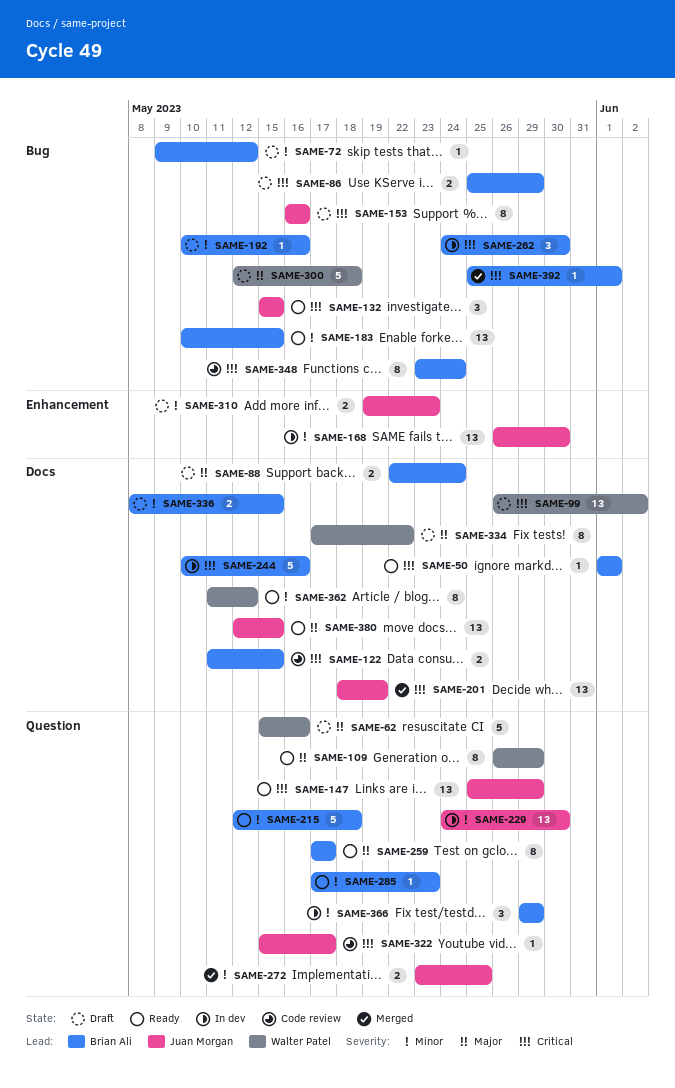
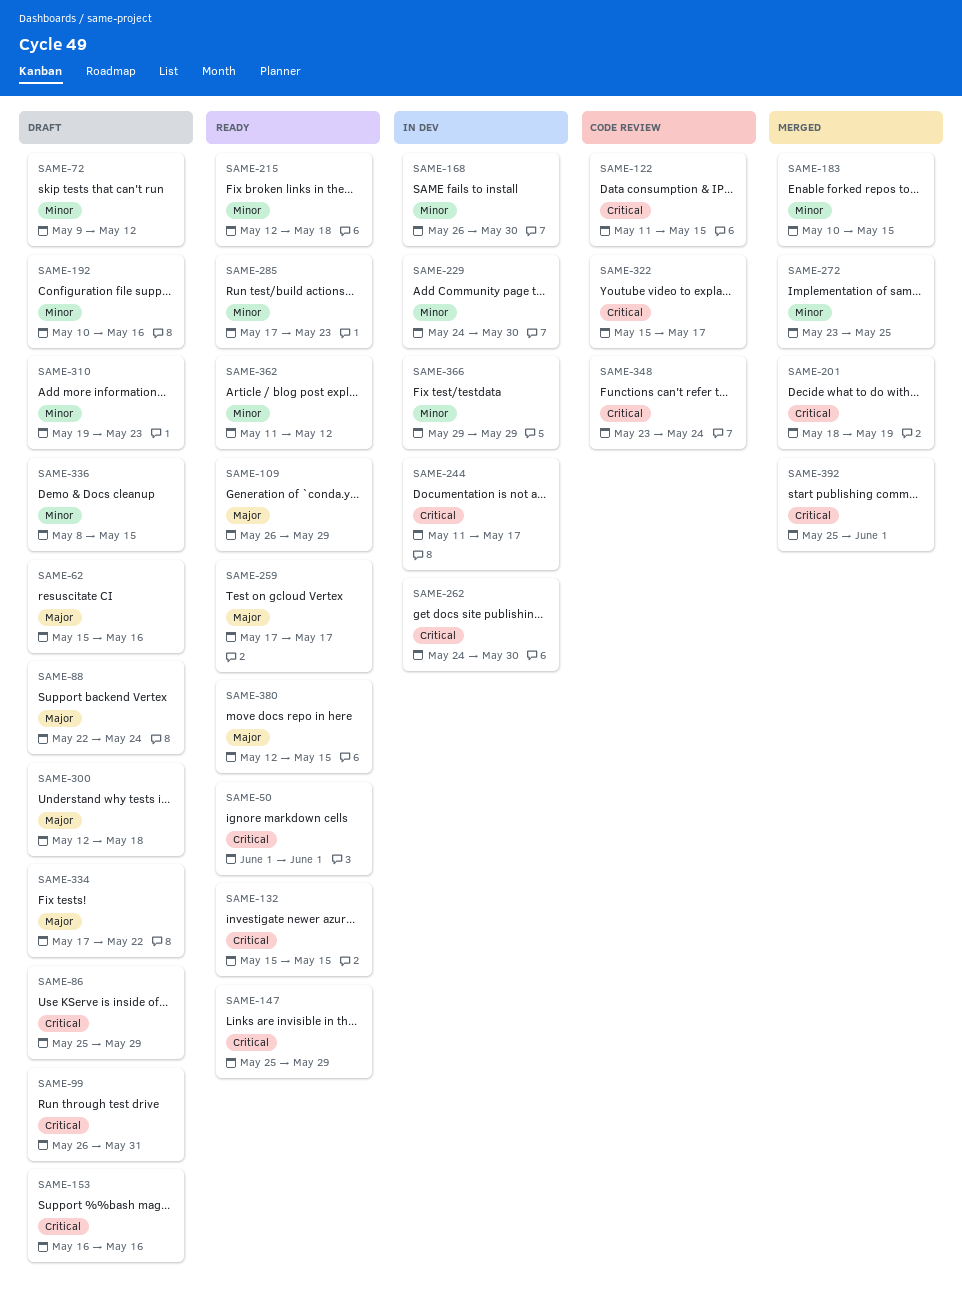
SAME-99, due: Jun 2 -> May 31
SAME-183, status: Ready -> Merged
SAME-244, start: May 10 -> May 11
SAME-244, due: May 16 -> May 17

